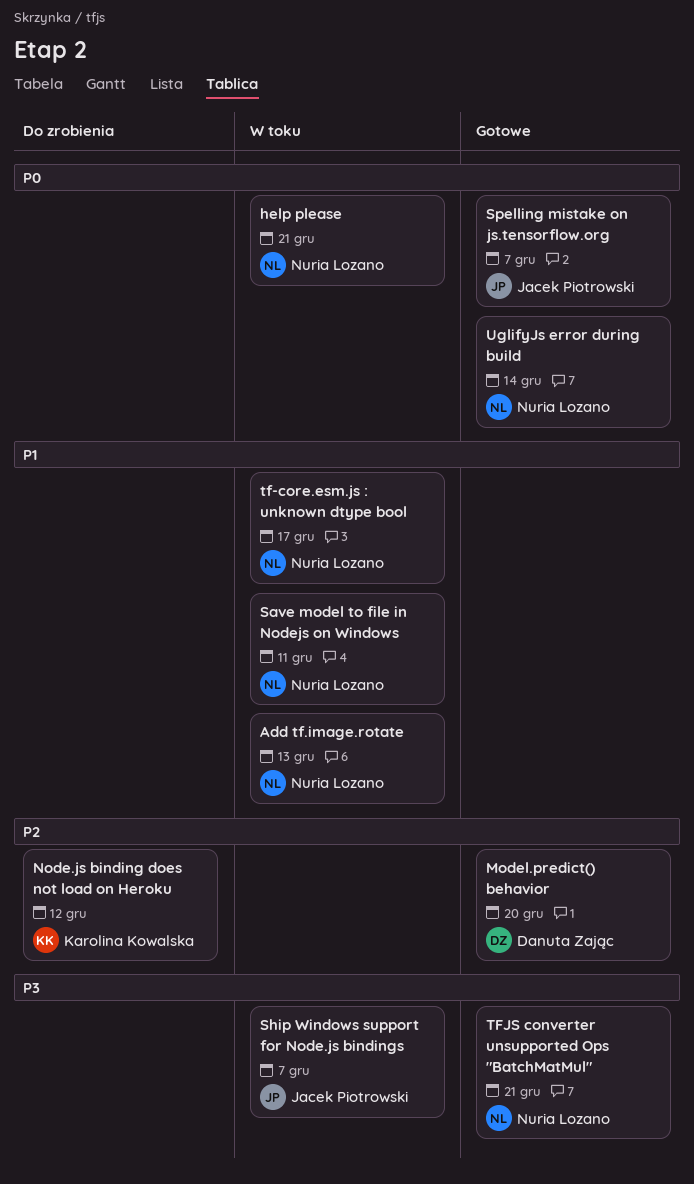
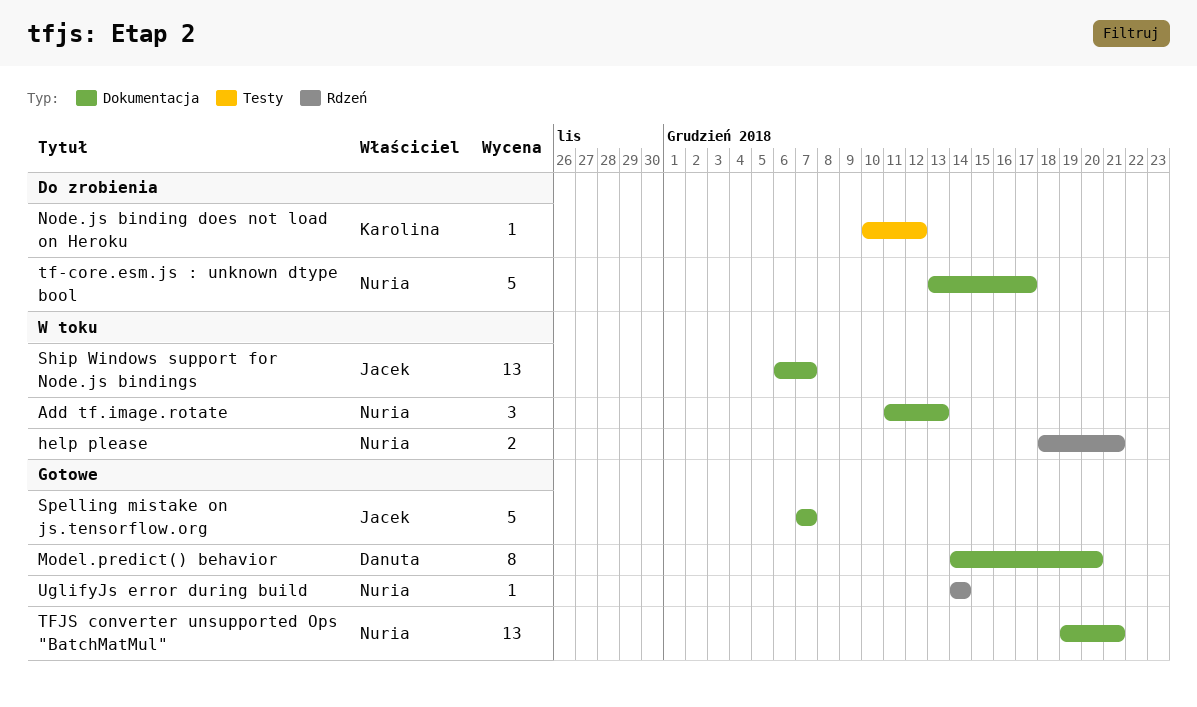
Save model to file in Nodejs on Windows: present -> none
tf-core.esm.js : unknown dtype bool, status: W toku -> Do zrobienia

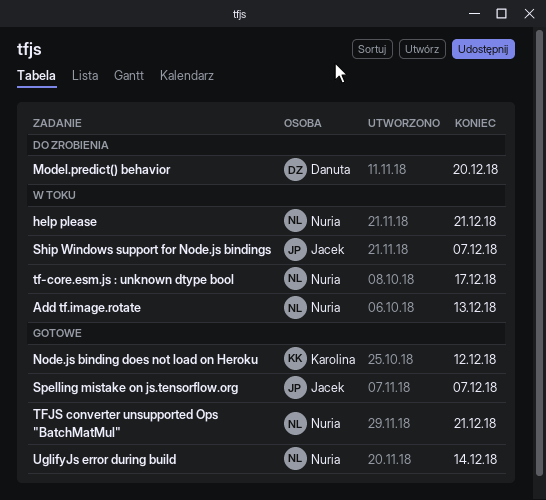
Model.predict() behavior, status: Gotowe -> Do zrobienia
Node.js binding does not load on Heroku, status: Do zrobienia -> Gotowe
tf-core.esm.js : unknown dtype bool, status: Do zrobienia -> W toku

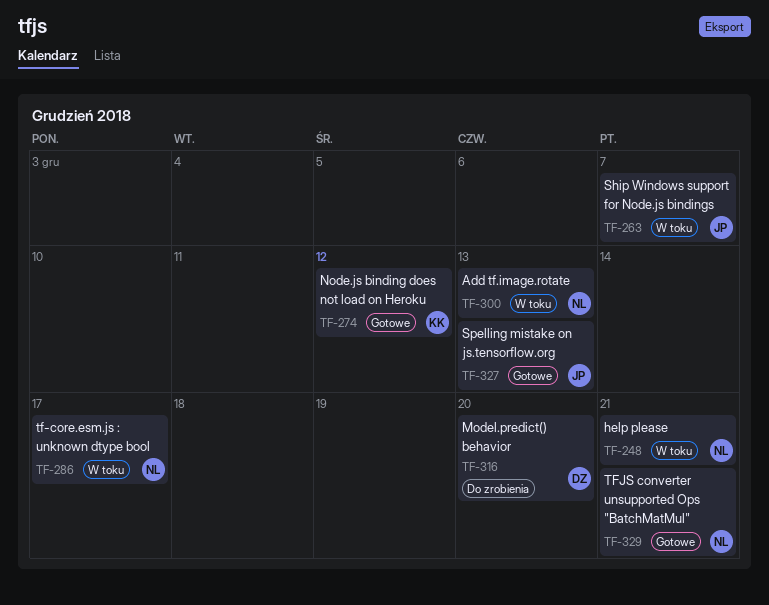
Spelling mistake on js.tensorflow.org, due: Dec 7 -> Dec 13
UglifyJs error during build: present -> none

